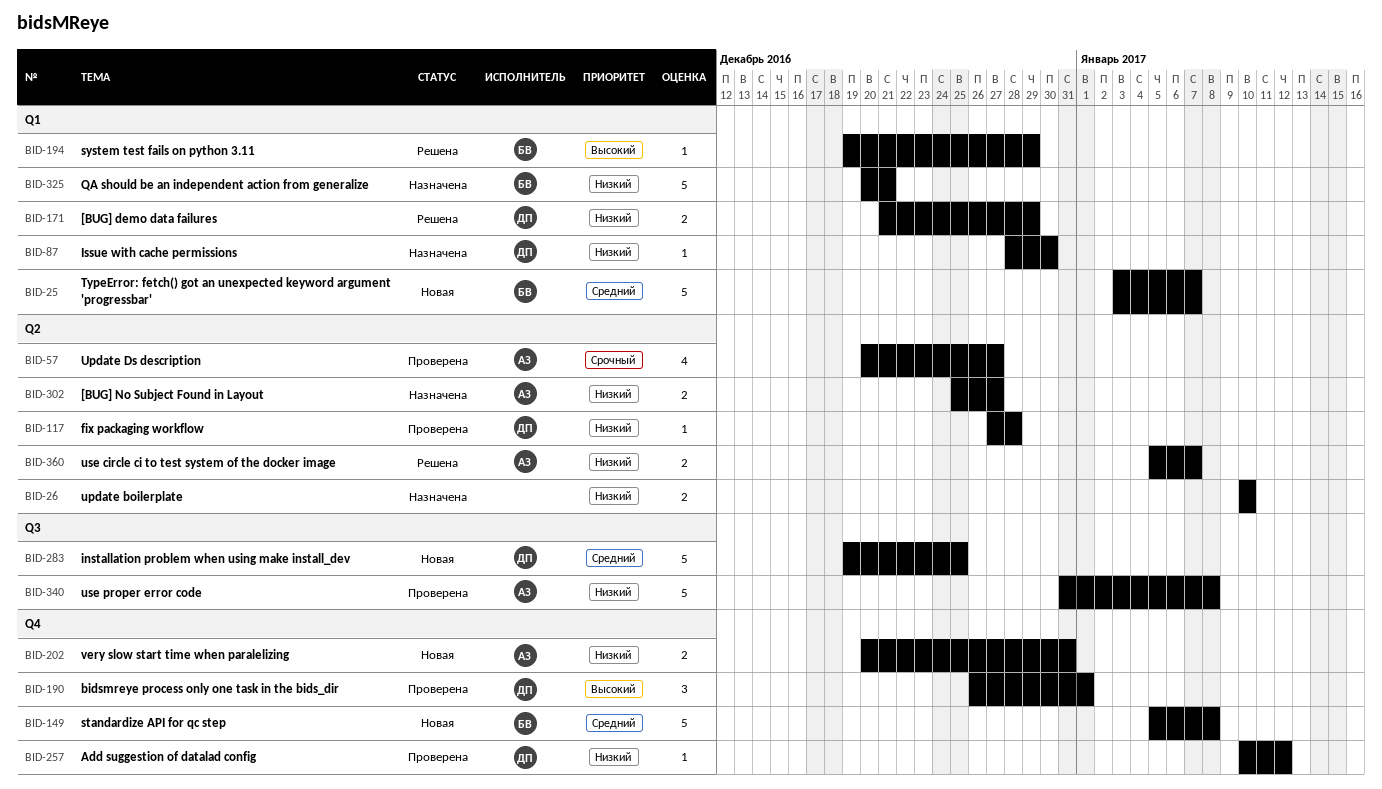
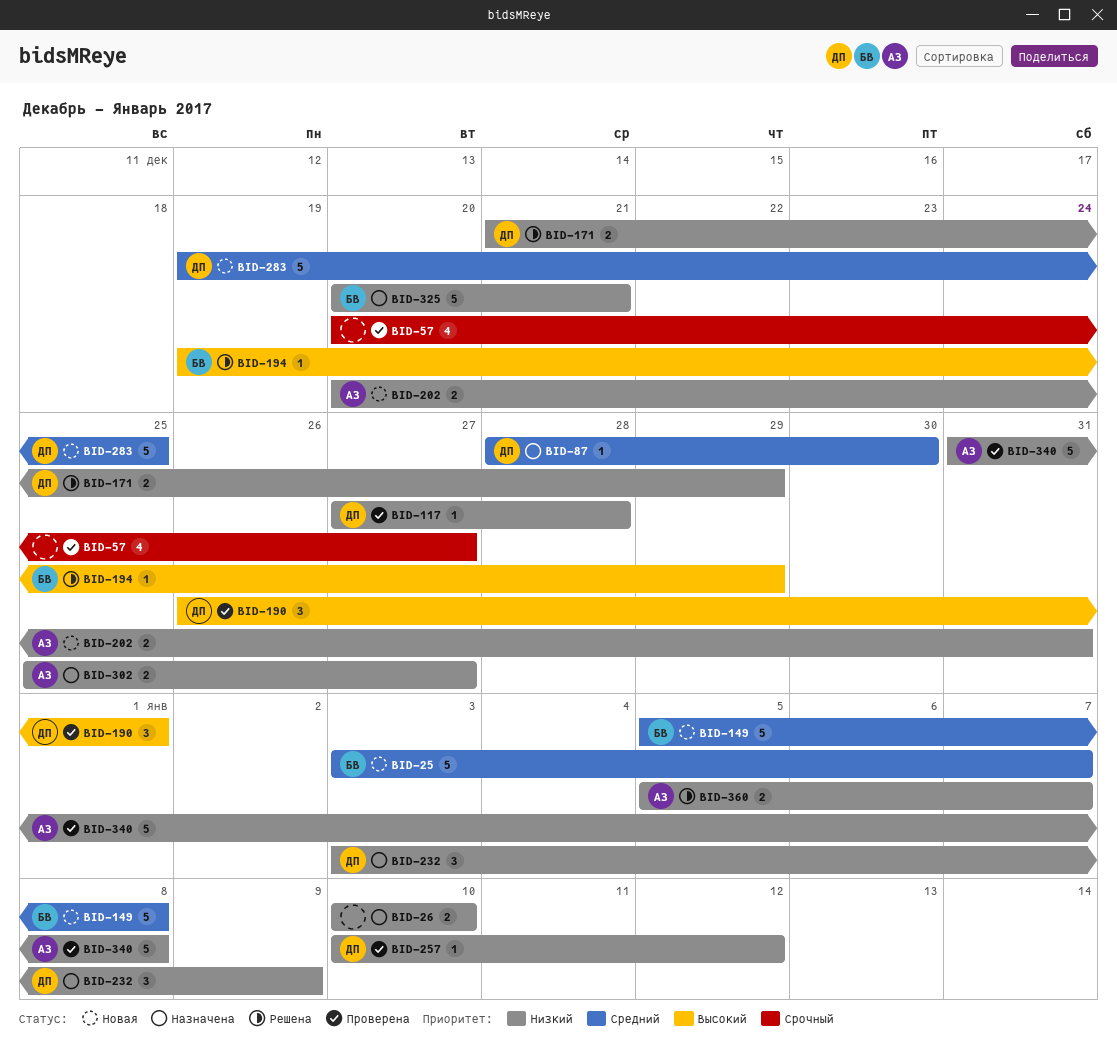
BID-57, owner: АЗ -> none
BID-87, priority: Низкий -> Средний
BID-232: none -> present

